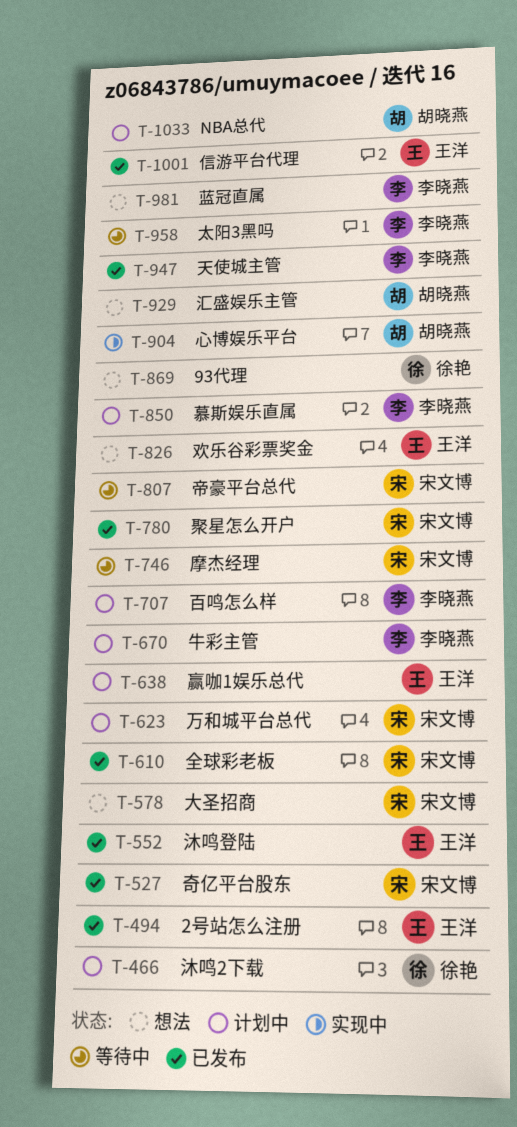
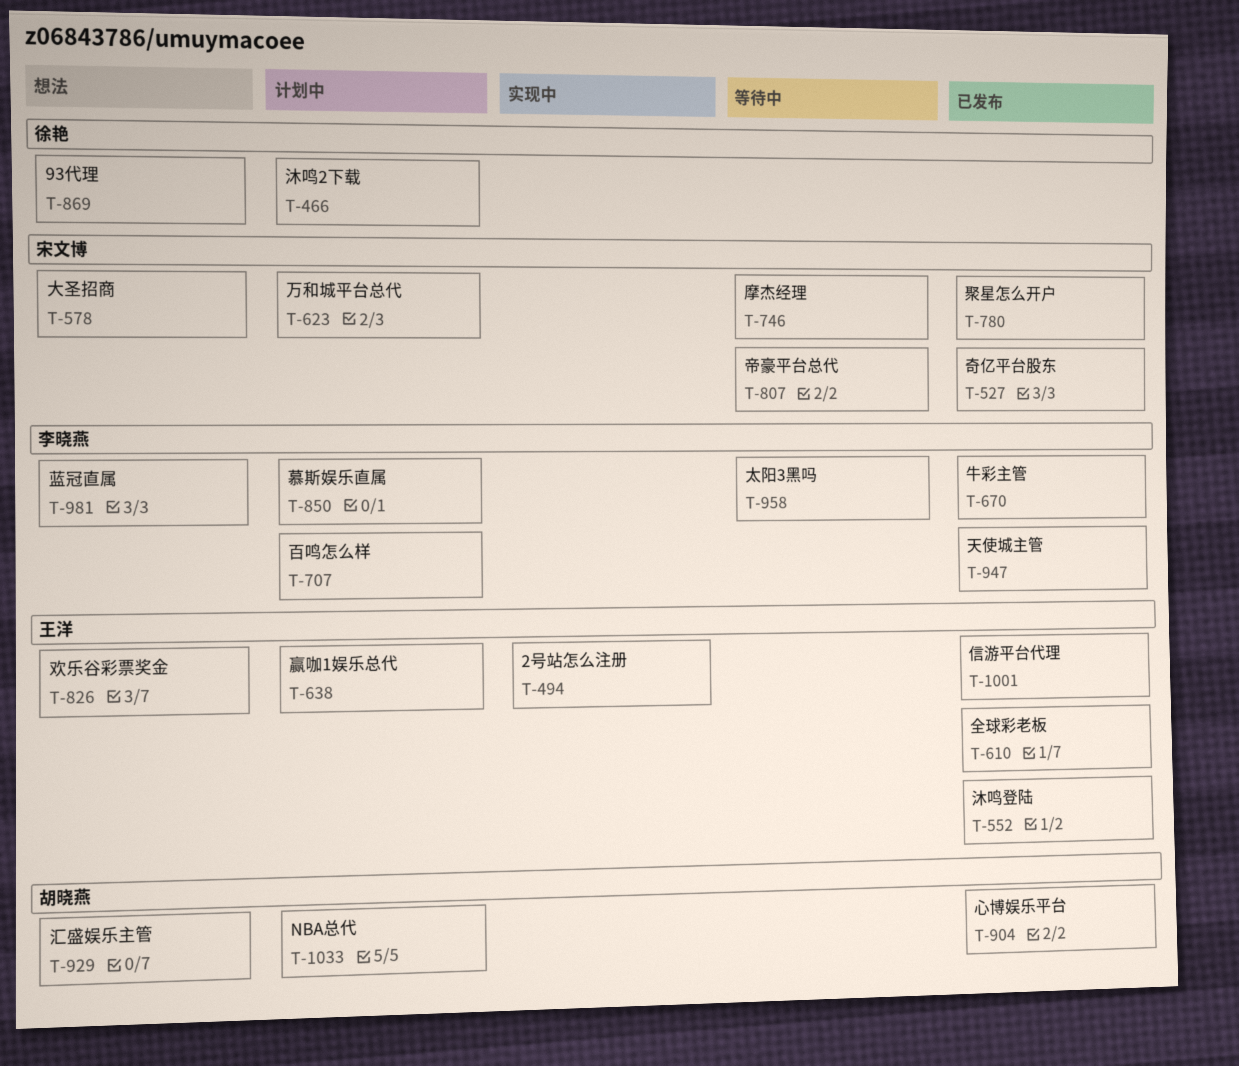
T-494, status: 已发布 -> 实现中
T-610, owner: 宋文博 -> 王洋
T-670, status: 计划中 -> 已发布
T-904, status: 实现中 -> 已发布

